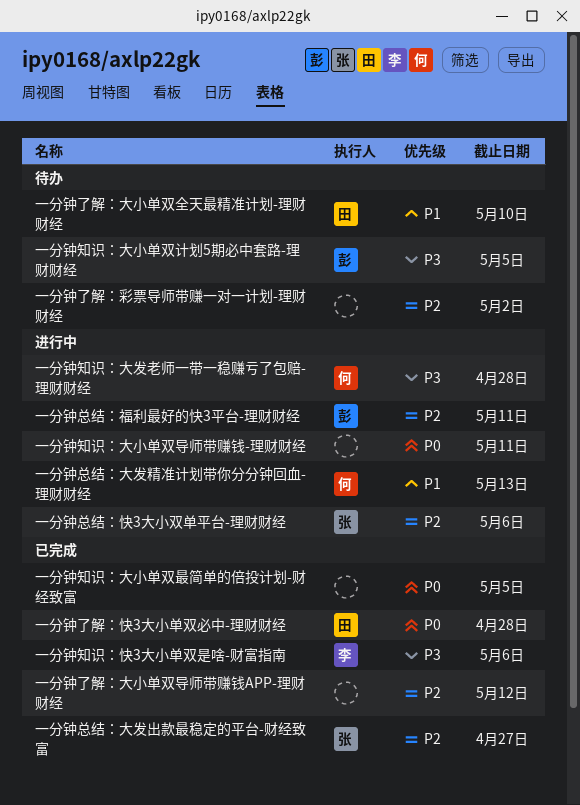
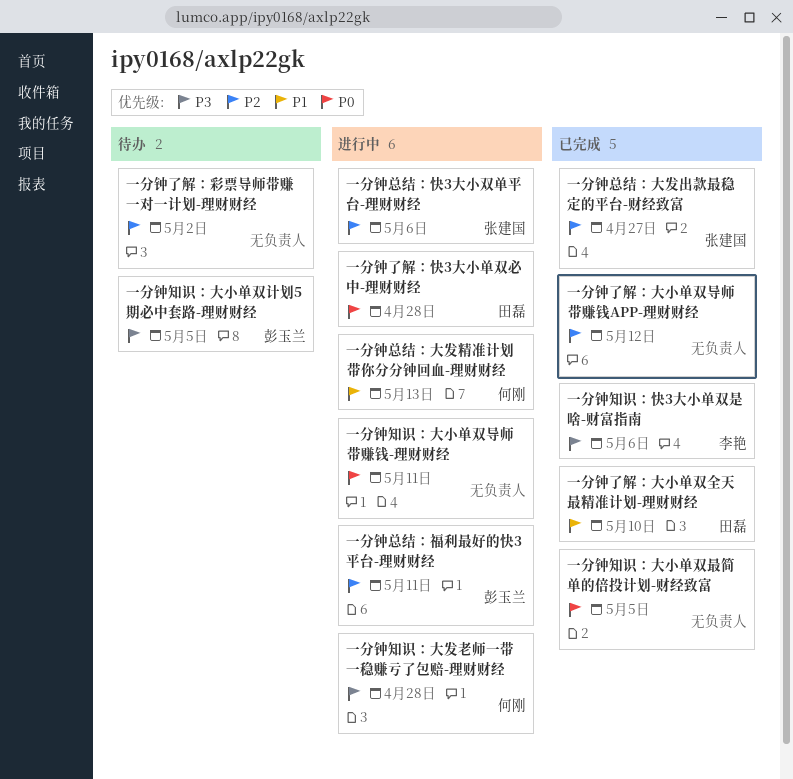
一分钟了解：大小单双全天最精准计划-理财财经, status: 待办 -> 已完成
一分钟了解：快3大小单双必中-理财财经, status: 已完成 -> 进行中

